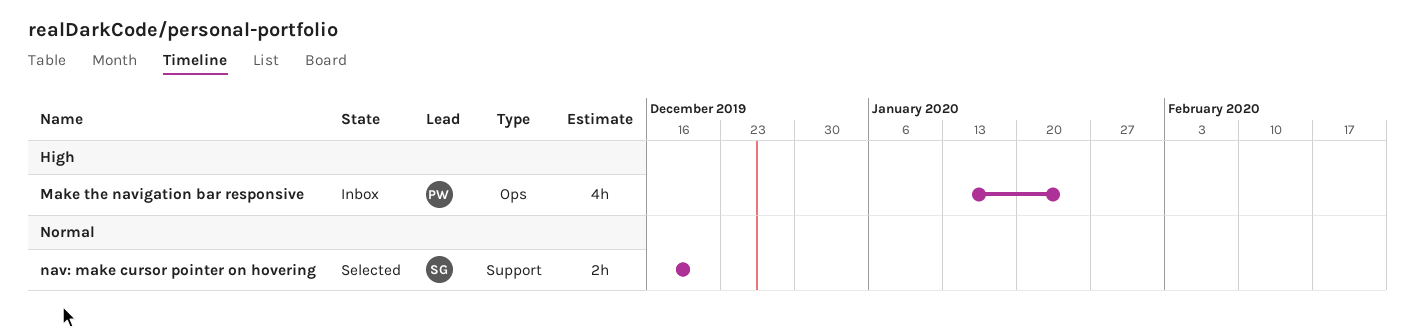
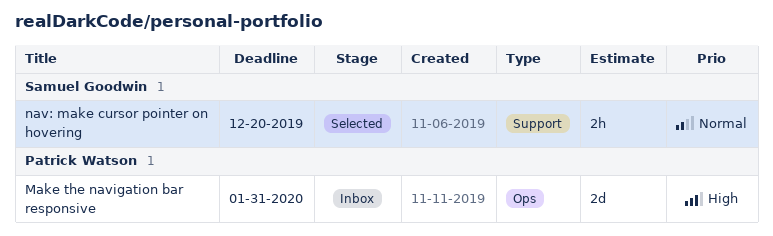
Make the navigation bar responsive, estimate: 4h -> 2d
Make the navigation bar responsive, due: Jan 24 -> Jan 31

